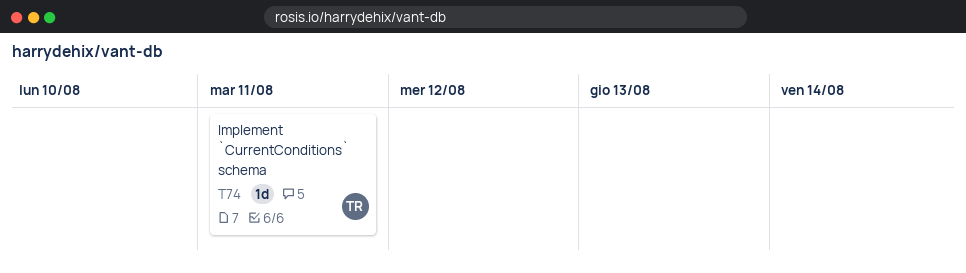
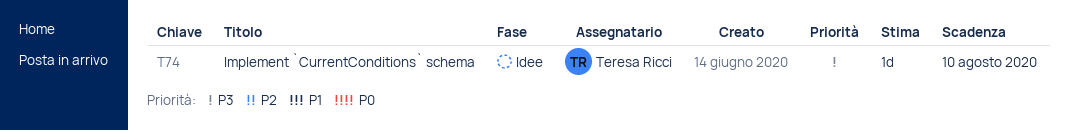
T74, due: Aug 11 -> Aug 10

